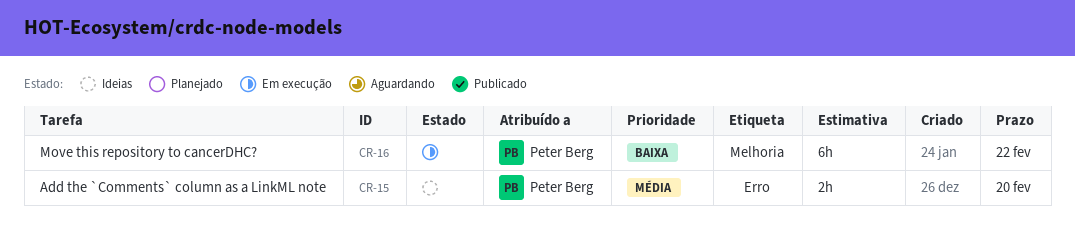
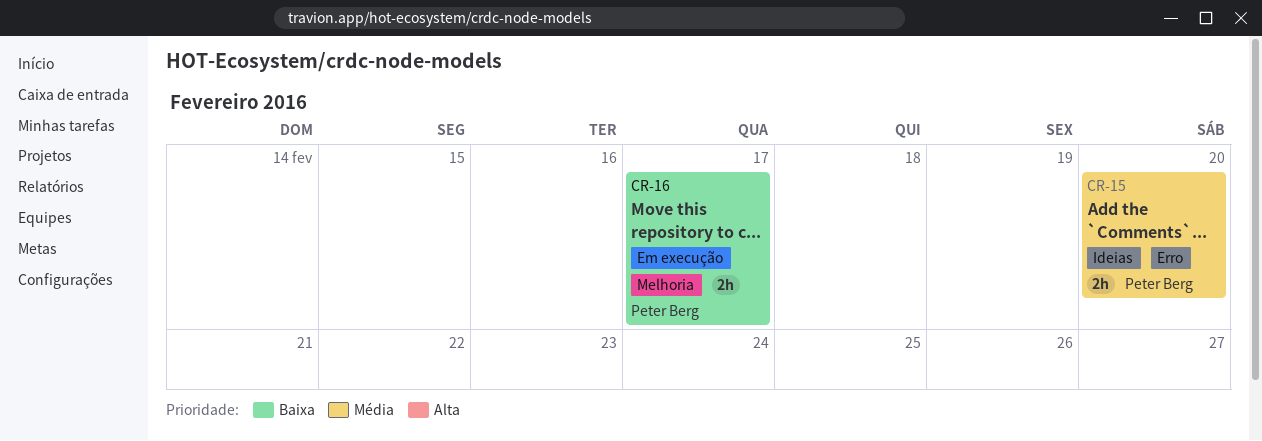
CR-16, estimate: 6h -> 2h
CR-16, due: Feb 22 -> Feb 17

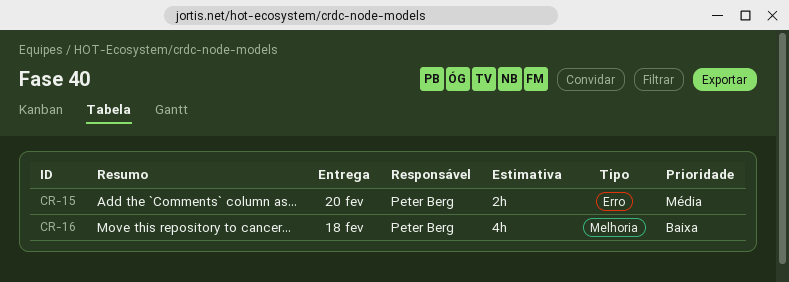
CR-16, estimate: 2h -> 4h
CR-16, due: Feb 17 -> Feb 18

